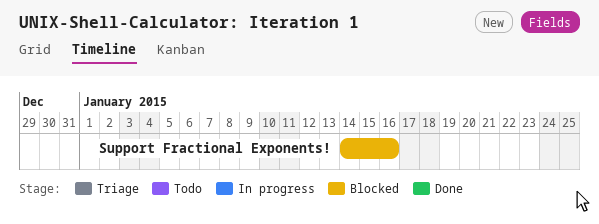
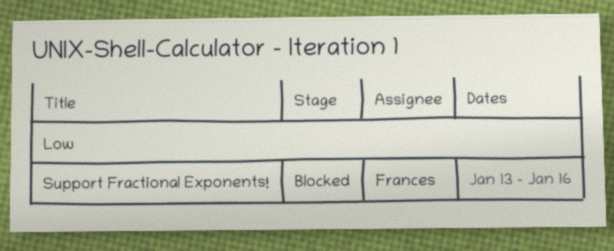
Support Fractional Exponents!, start: Jan 14 -> Jan 13

